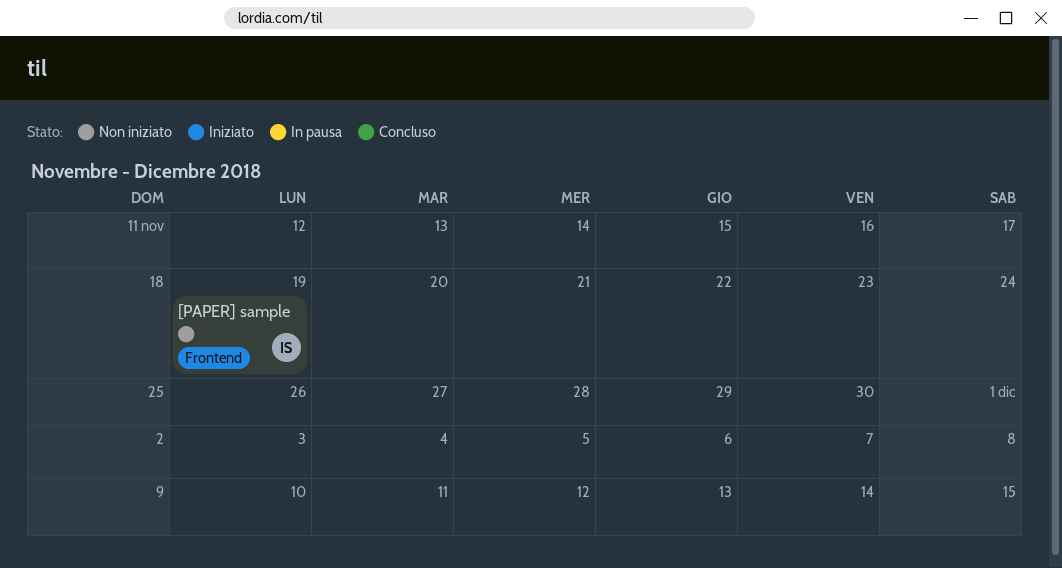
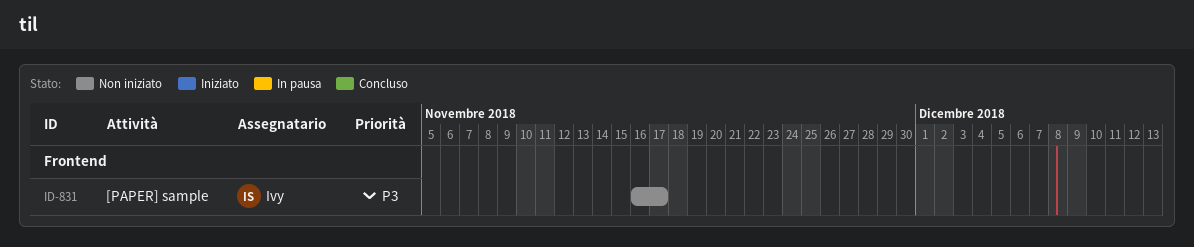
[PAPER] sample, due: Nov 19 -> Nov 17

